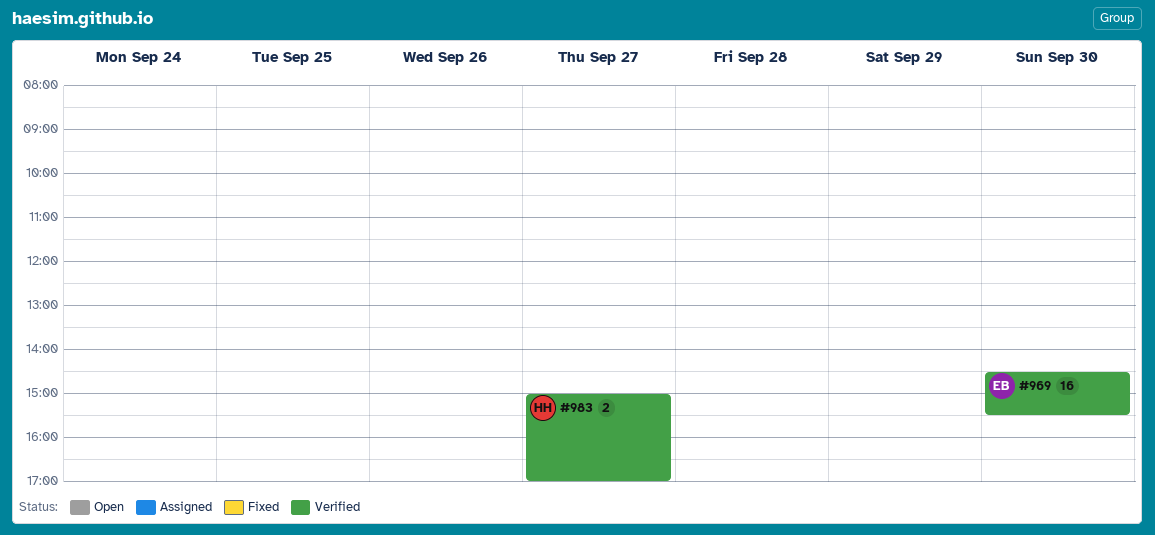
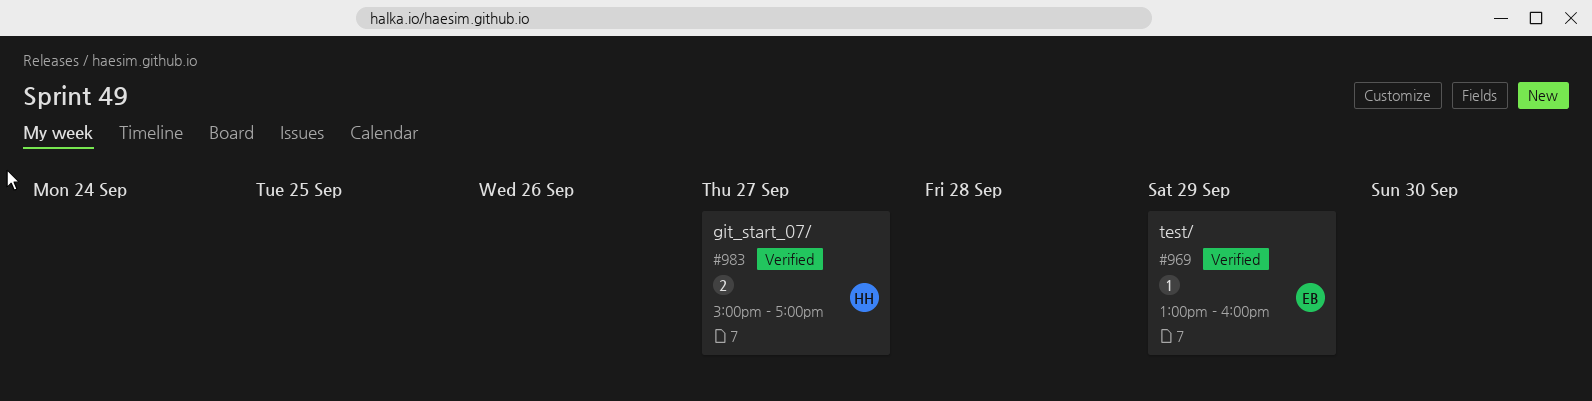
#969, estimate: 16 -> 1
#969, day: Sep 30 -> Sep 29
#969, begins: 14:30 -> 13:00
#969, ends: 15:30 -> 16:00

